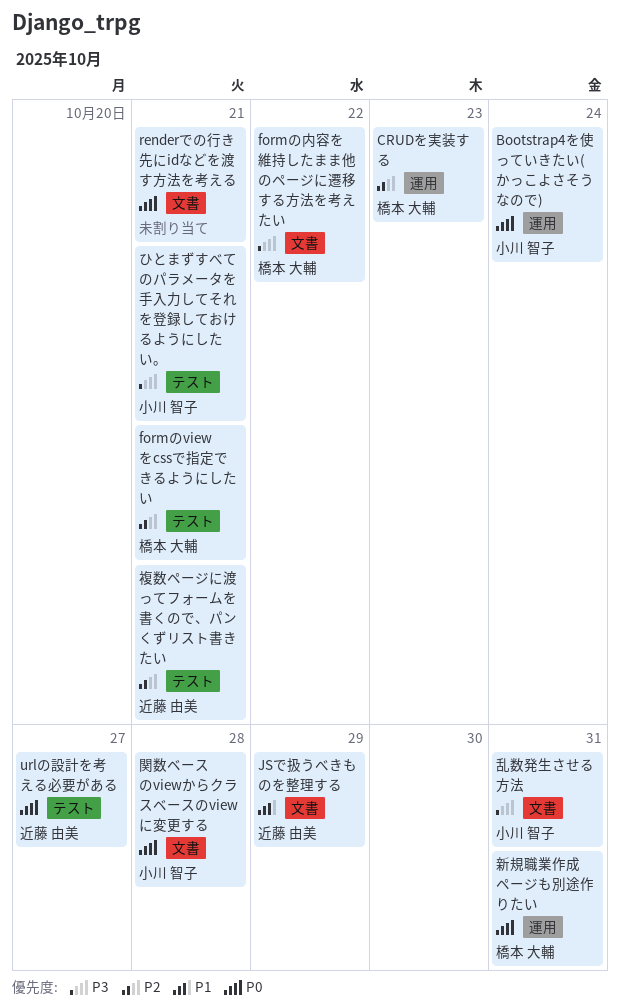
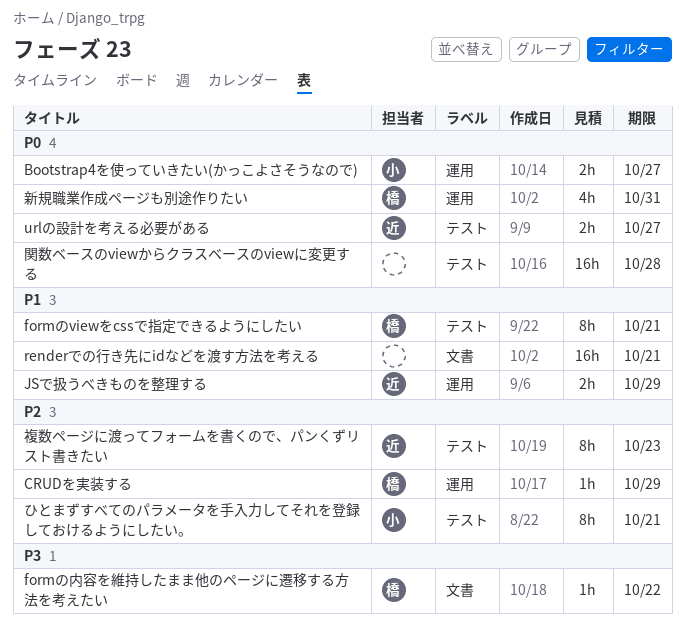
Bootstrap4を使っていきたい(かっこよさそうなので), due: Oct 24 -> Oct 27
CRUDを実装する, due: Oct 23 -> Oct 29
formのviewをcssで指定できるようにしたい, priority: P2 -> P1
JSで扱うべきものを整理する, label: 文書 -> 運用
renderでの行き先にidなどを渡す方法を考える, priority: P0 -> P1
ひとまずすべてのパラメータを手入力してそれを登録しておけるようにしたい。, priority: P3 -> P2
乱数発生させる方法: present -> none
複数ページに渡ってフォームを書くので、パンくずリスト書きたい, due: Oct 21 -> Oct 23
関数ベースのviewからクラスベースのviewに変更する, owner: 小川 智子 -> none
関数ベースのviewからクラスベースのviewに変更する, label: 文書 -> テスト

